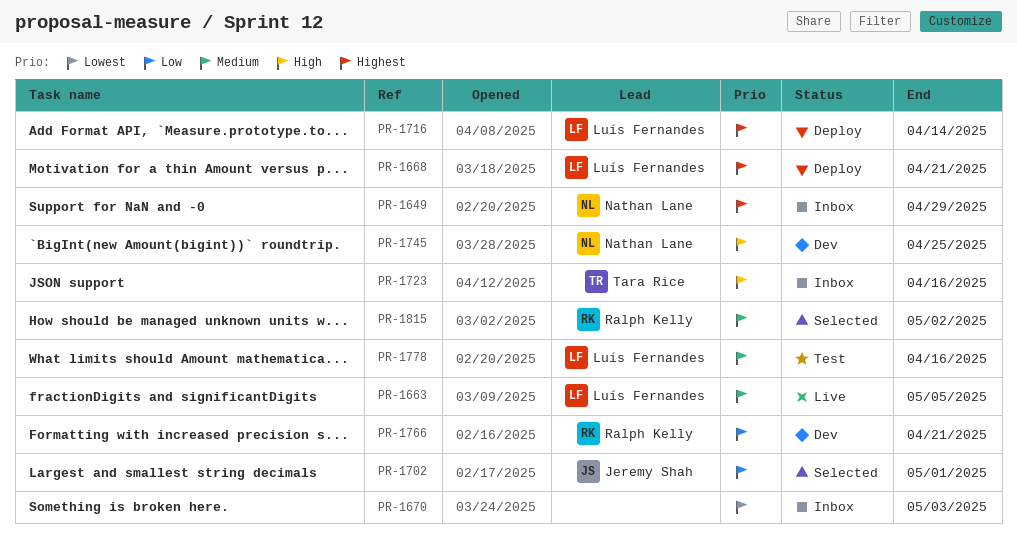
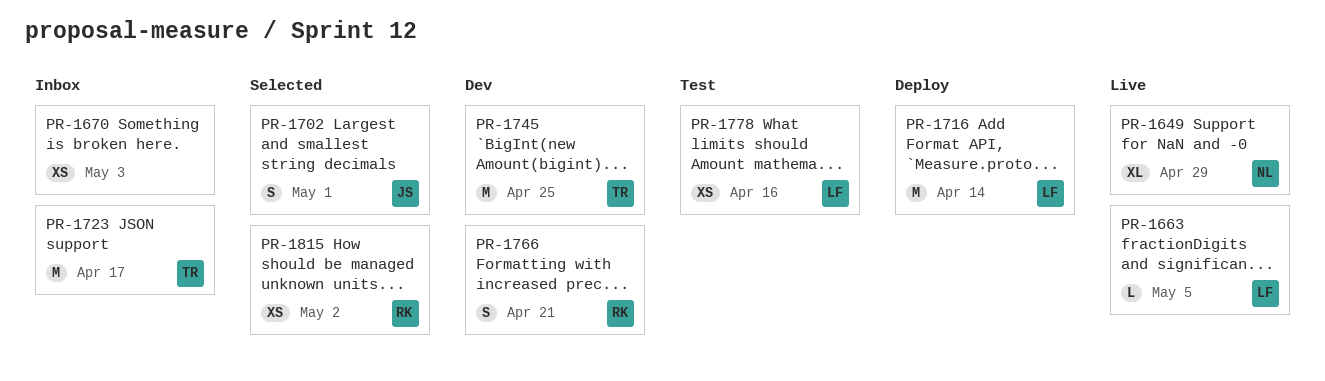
PR-1649, status: Inbox -> Live
PR-1668: present -> none
PR-1723, due: Apr 16 -> Apr 17
PR-1745, owner: Nathan Lane -> Tara Rice

